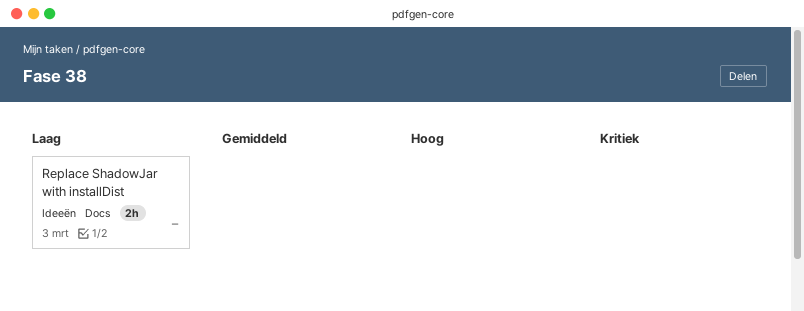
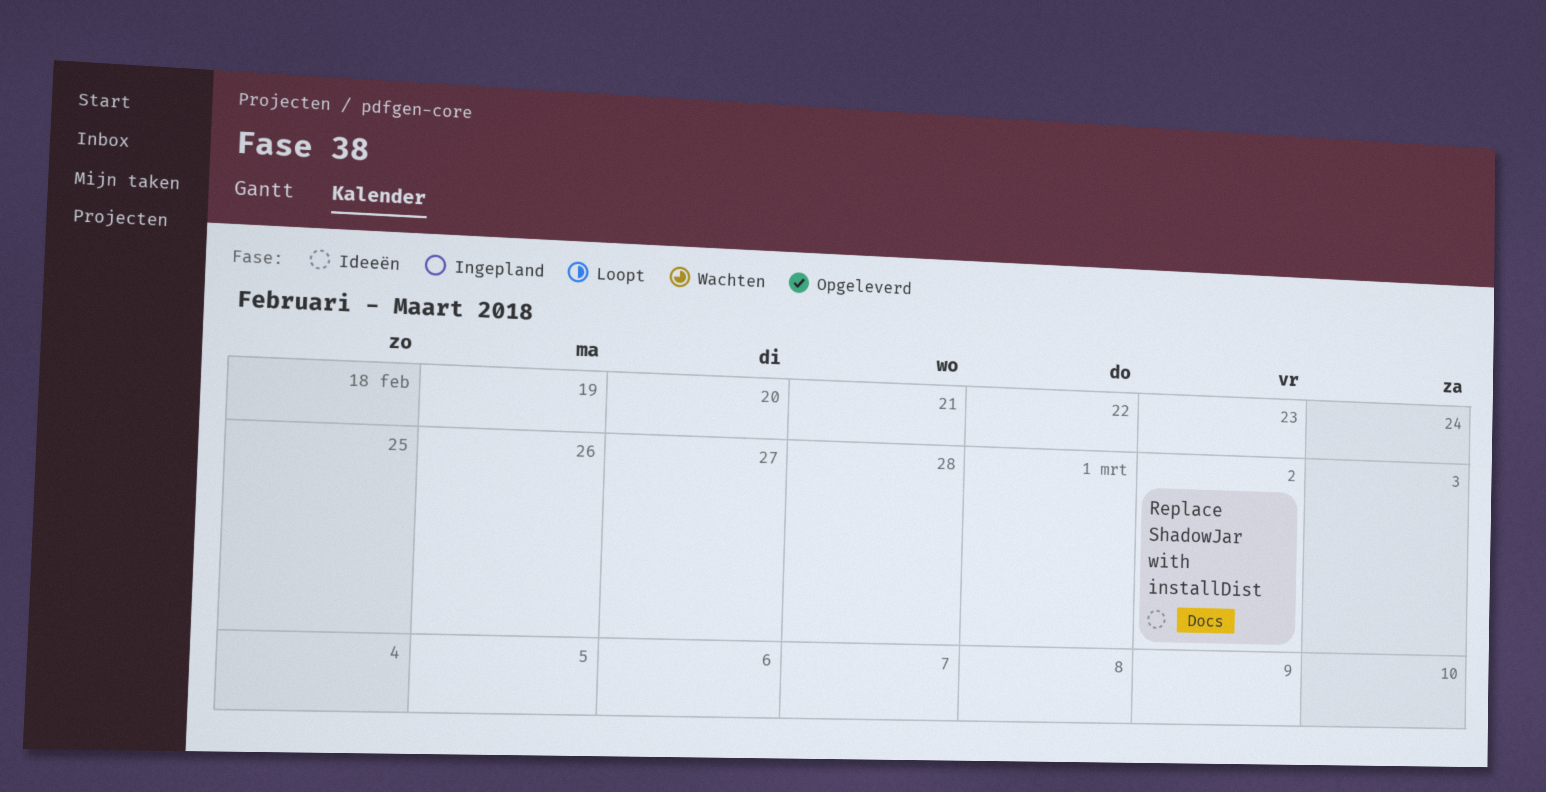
Replace ShadowJar with installDist, due: Mar 3 -> Mar 2

